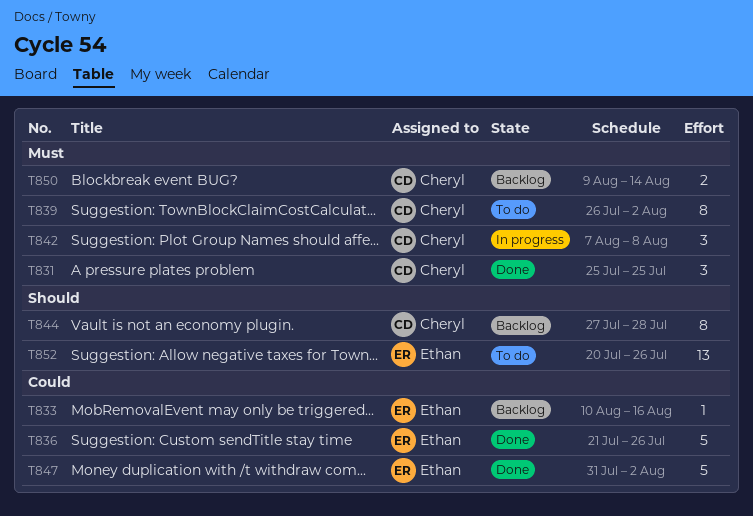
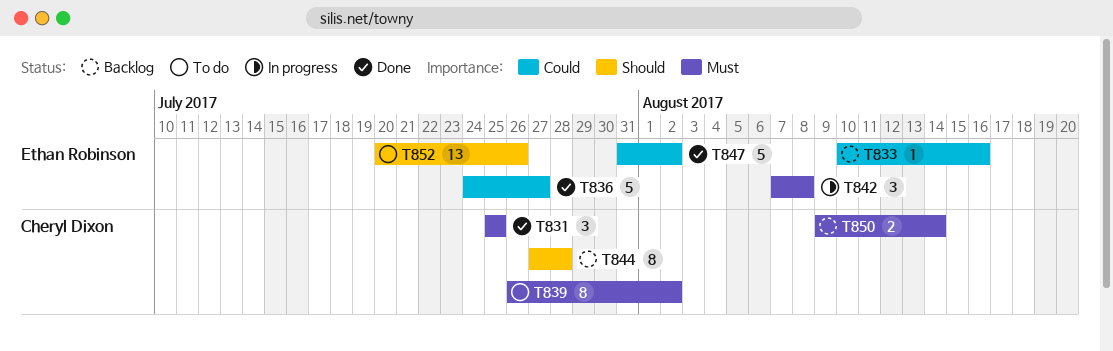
T836, start: Jul 21 -> Jul 24
T836, due: Jul 26 -> Jul 27
T842, owner: Cheryl Dixon -> Ethan Robinson

